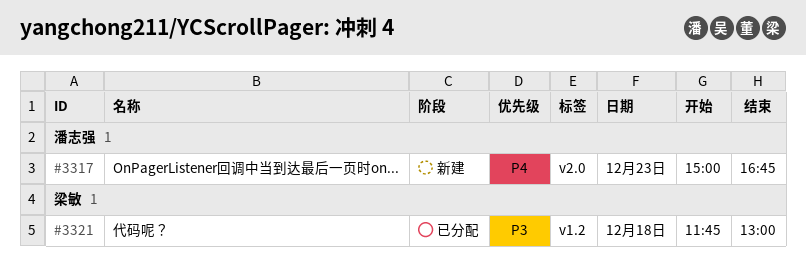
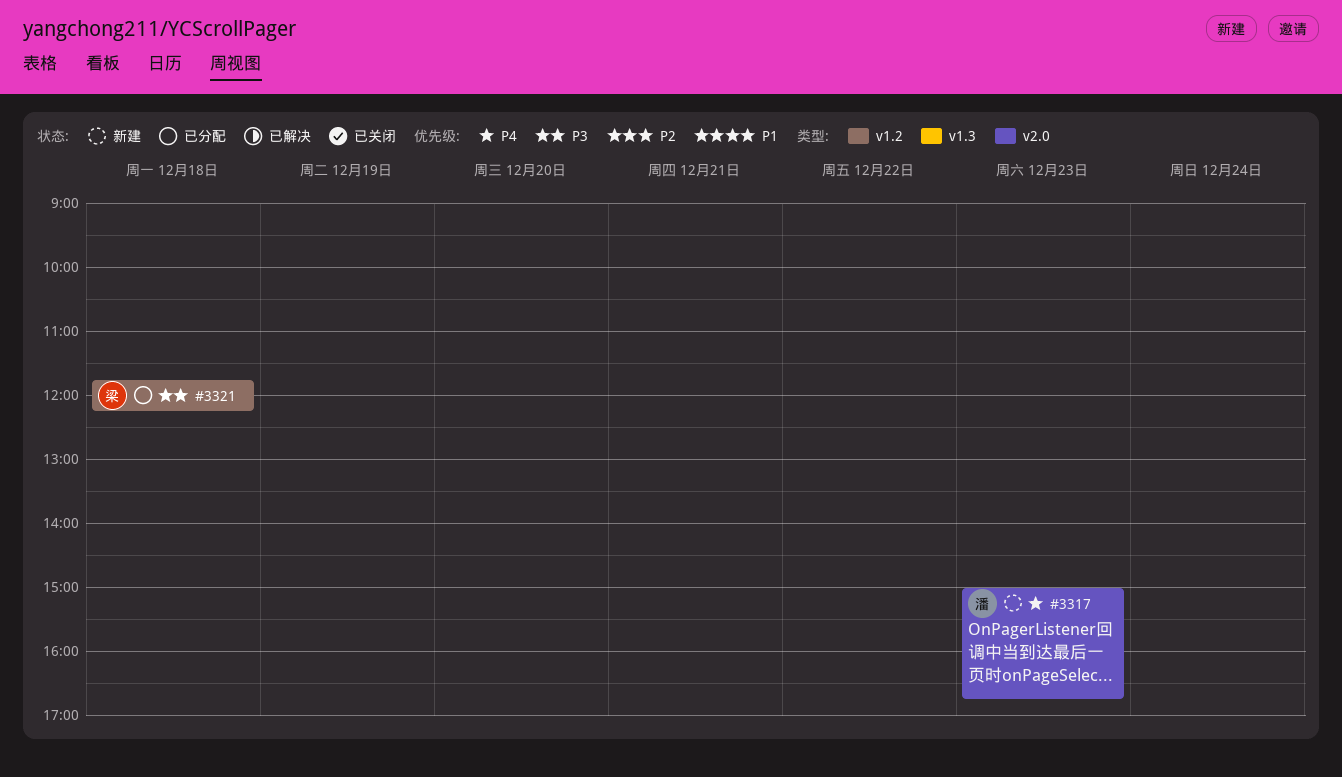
#3321, ends: 13:00 -> 12:15

